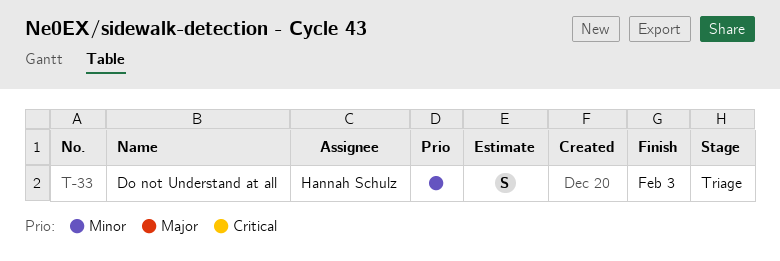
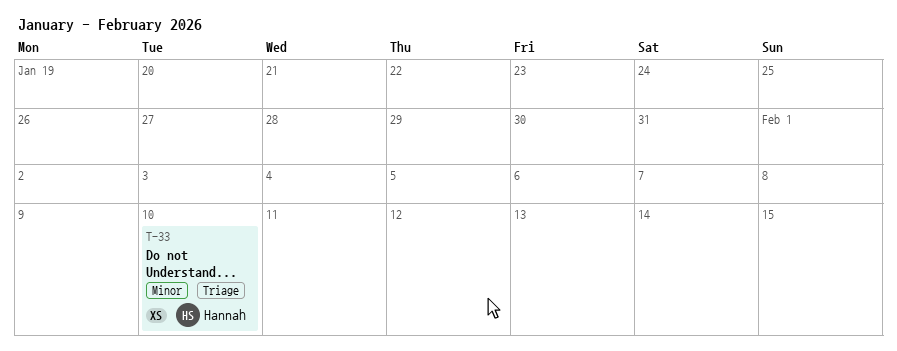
T-33, estimate: S -> XS
T-33, due: Feb 3 -> Feb 10

